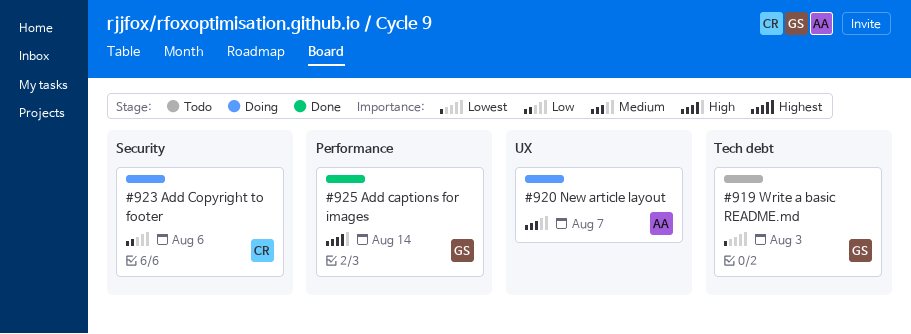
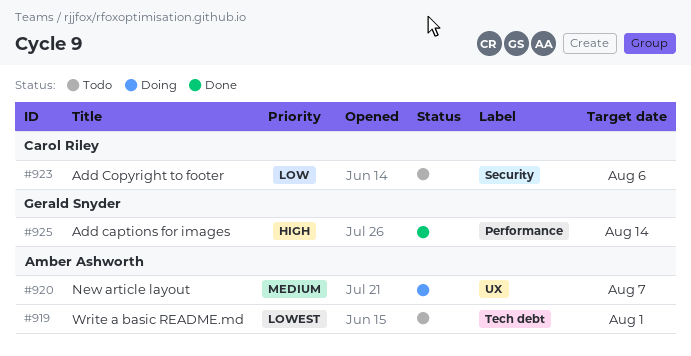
#919, owner: Gerald Snyder -> Amber Ashworth
#919, due: Aug 3 -> Aug 1
#923, status: Doing -> Todo

